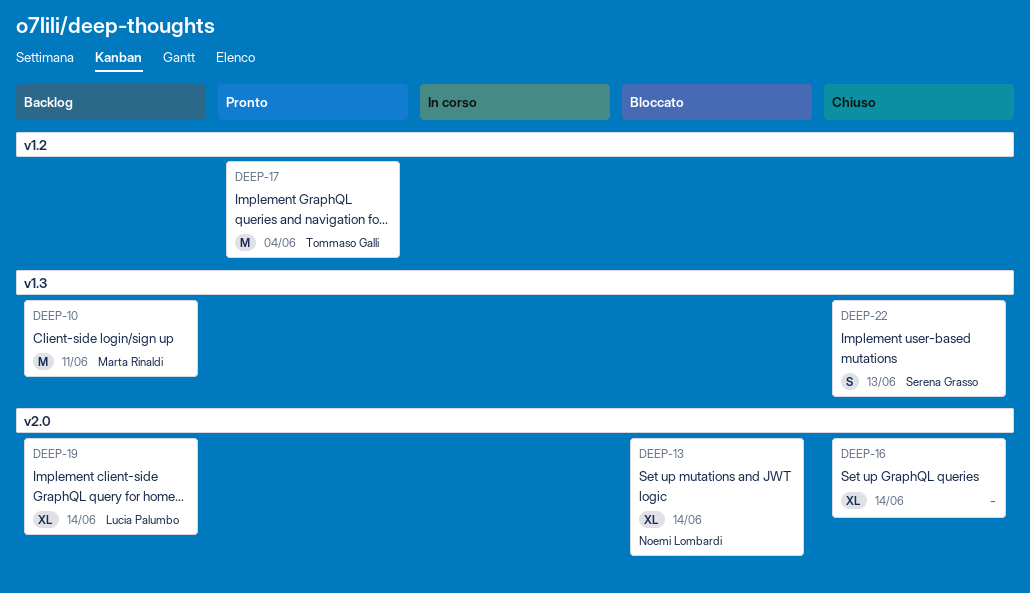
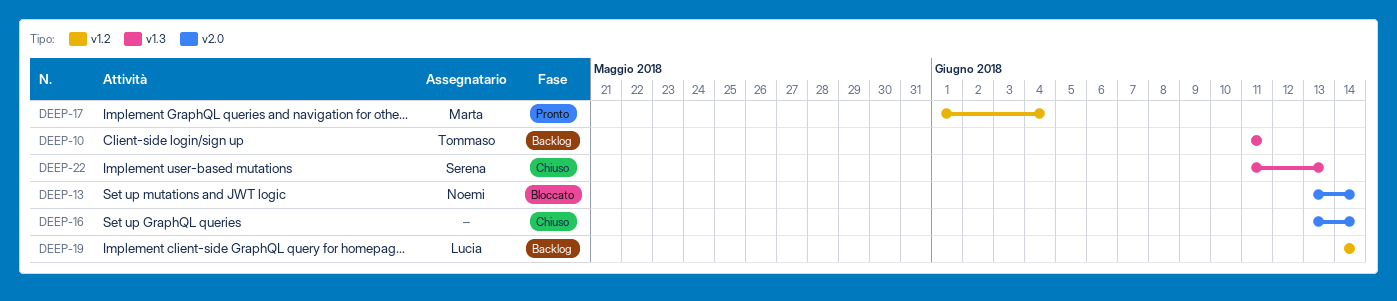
DEEP-10, owner: Marta Rinaldi -> Tommaso Galli
DEEP-17, owner: Tommaso Galli -> Marta Rinaldi
DEEP-19, label: v2.0 -> v1.2

